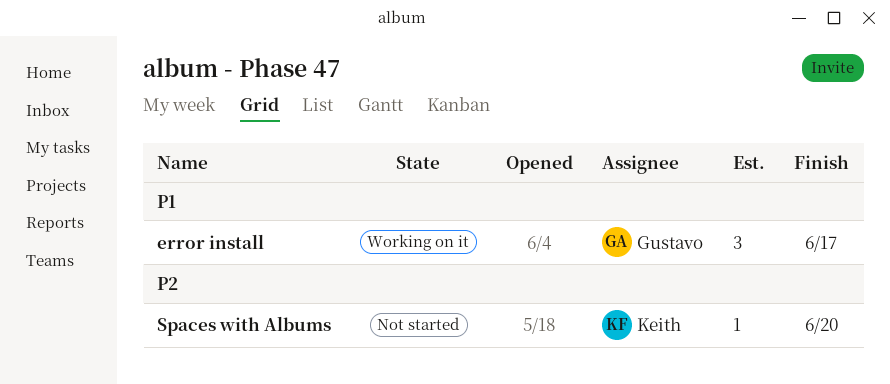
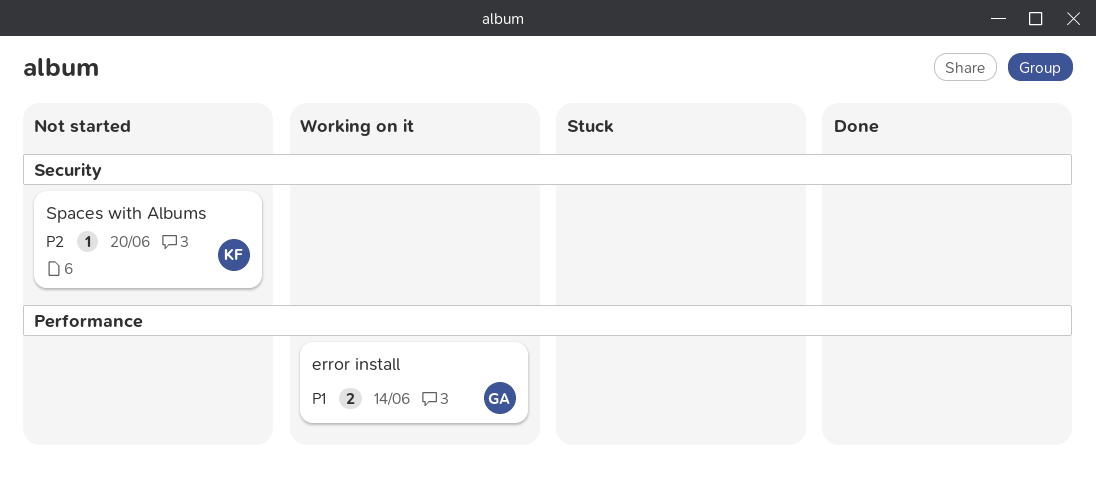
error install, estimate: 3 -> 2
error install, due: Jun 17 -> Jun 14

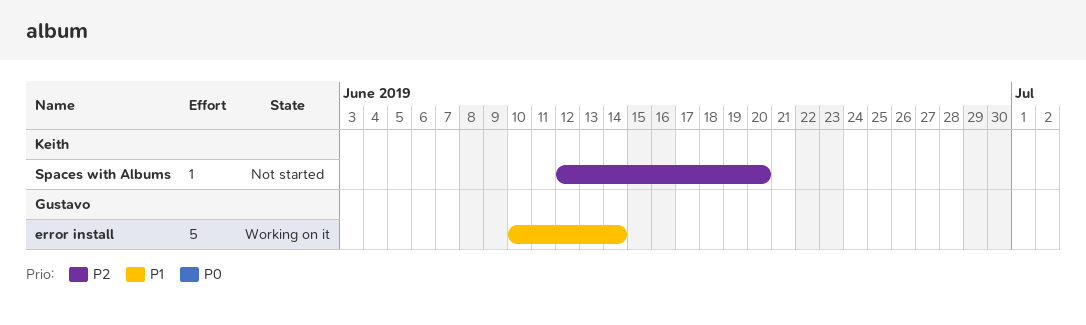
error install, estimate: 2 -> 5

